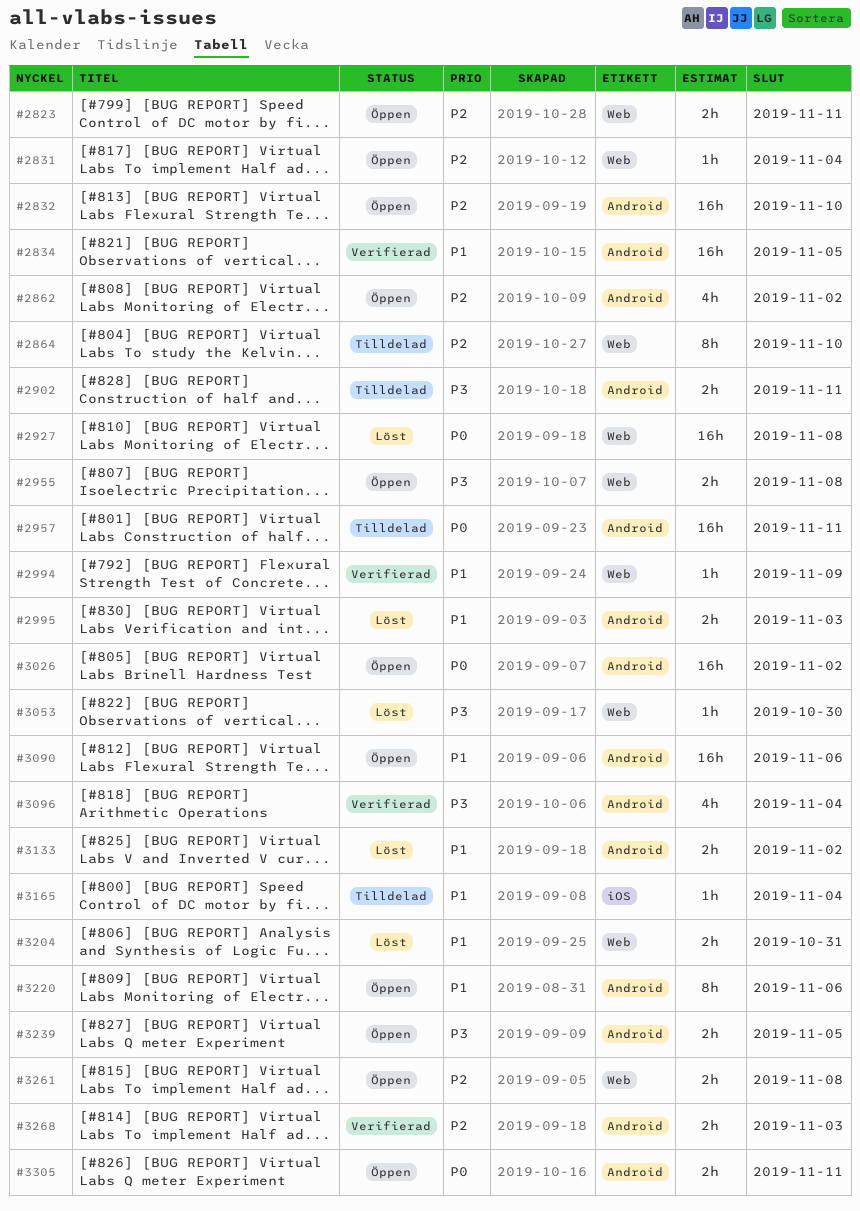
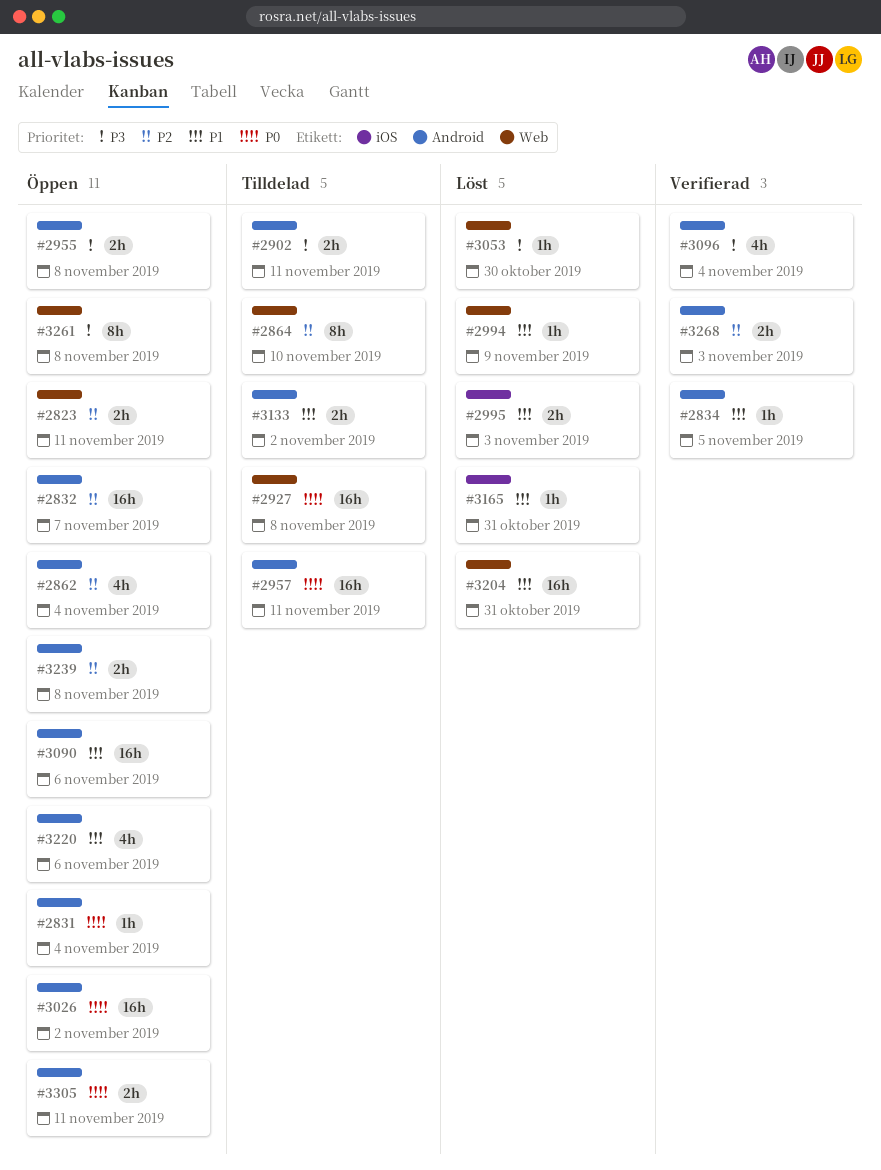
#2831, priority: P2 -> P0
#2831, label: Web -> Android
#2832, due: Nov 10 -> Nov 7
#2834, estimate: 16h -> 1h
#2862, due: Nov 2 -> Nov 4
#2927, status: Löst -> Tilldelad
#2955, label: Web -> Android
#2994, status: Verifierad -> Löst
#2995, label: Android -> iOS
#3133, status: Löst -> Tilldelad
#3165, status: Tilldelad -> Löst
#3165, due: Nov 4 -> Oct 31
#3204, estimate: 2h -> 16h
#3220, estimate: 8h -> 4h
#3239, priority: P3 -> P2
#3239, due: Nov 5 -> Nov 8
#3261, priority: P2 -> P3
#3261, estimate: 2h -> 8h

